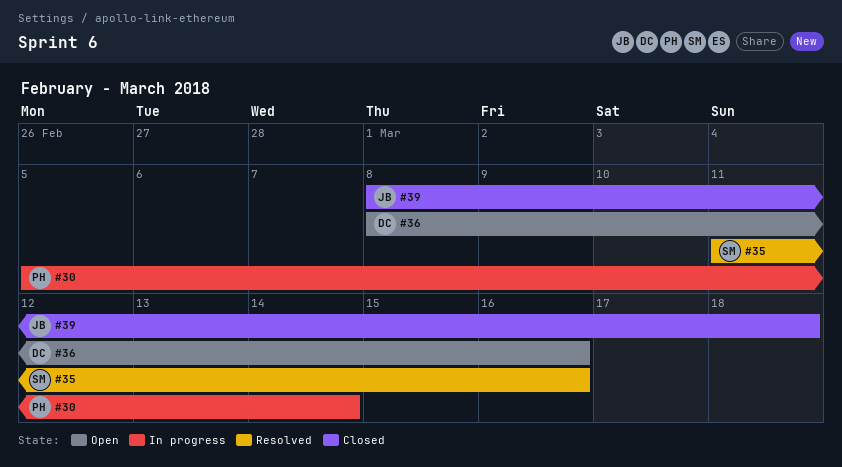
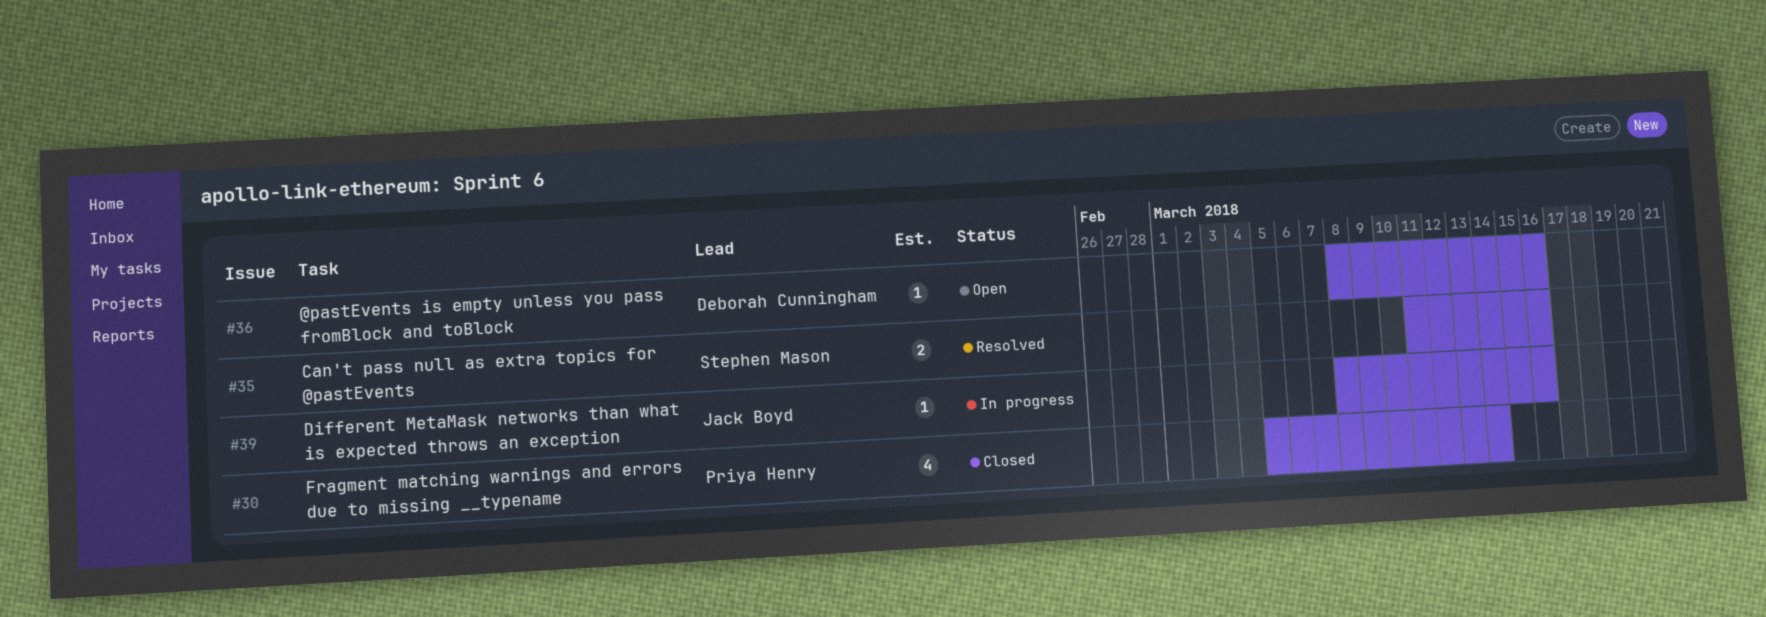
#30, status: In progress -> Closed
#39, status: Closed -> In progress
#39, due: Mar 18 -> Mar 16

